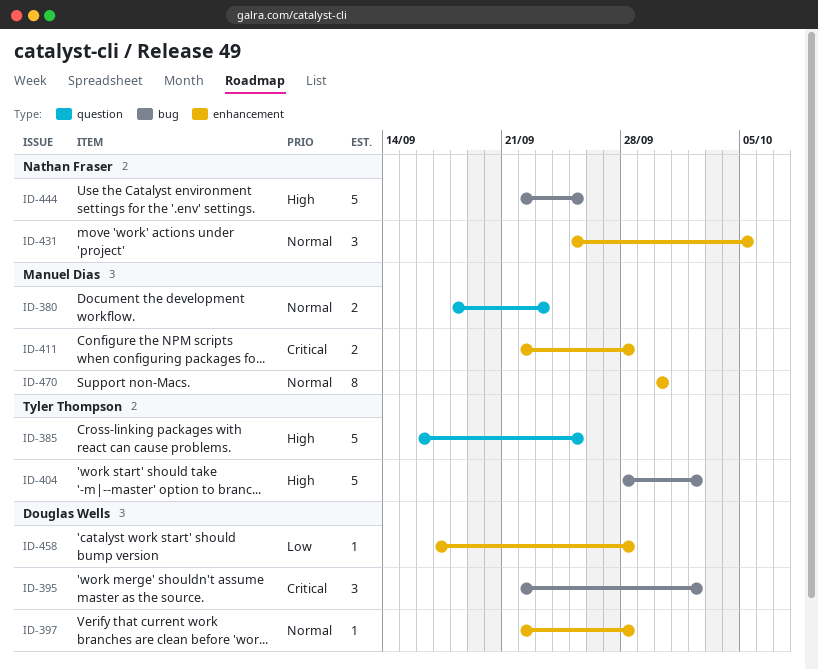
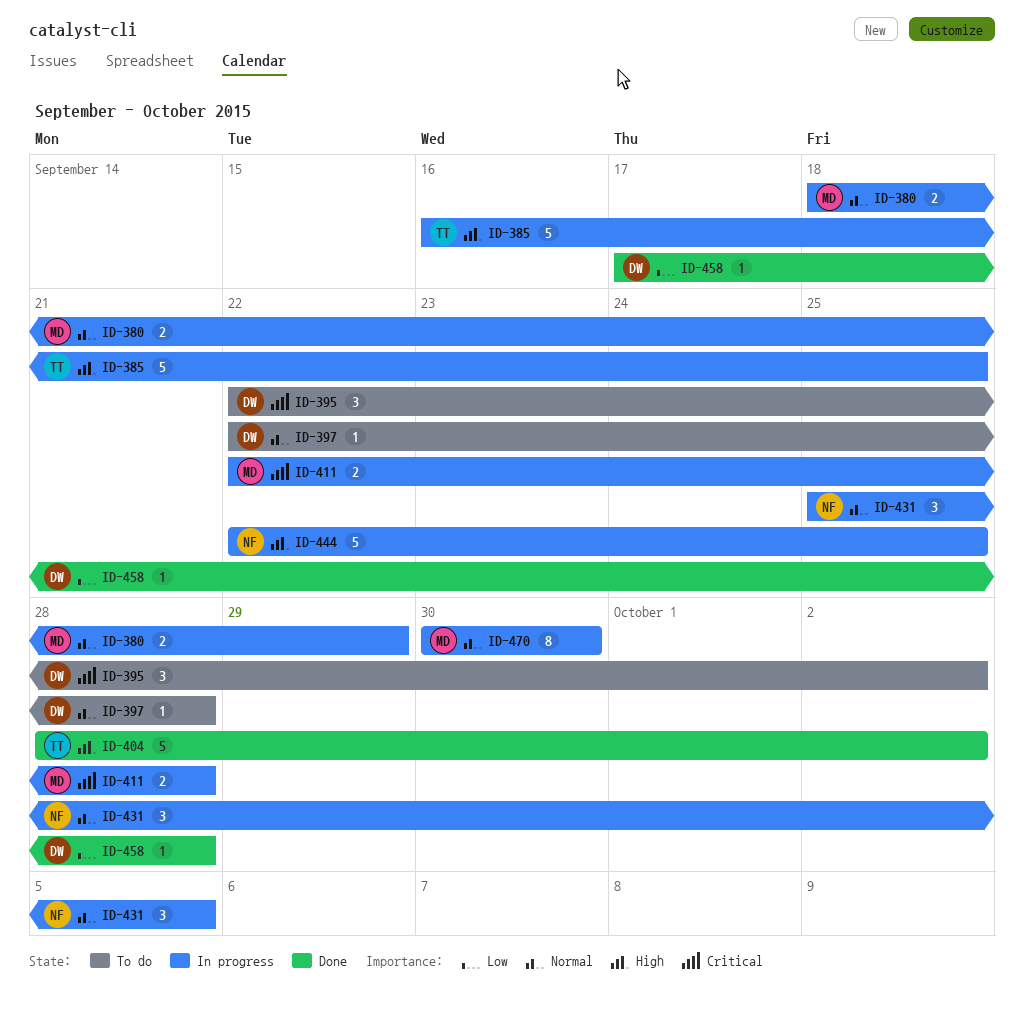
ID-380, due: Sep 23 -> Sep 29

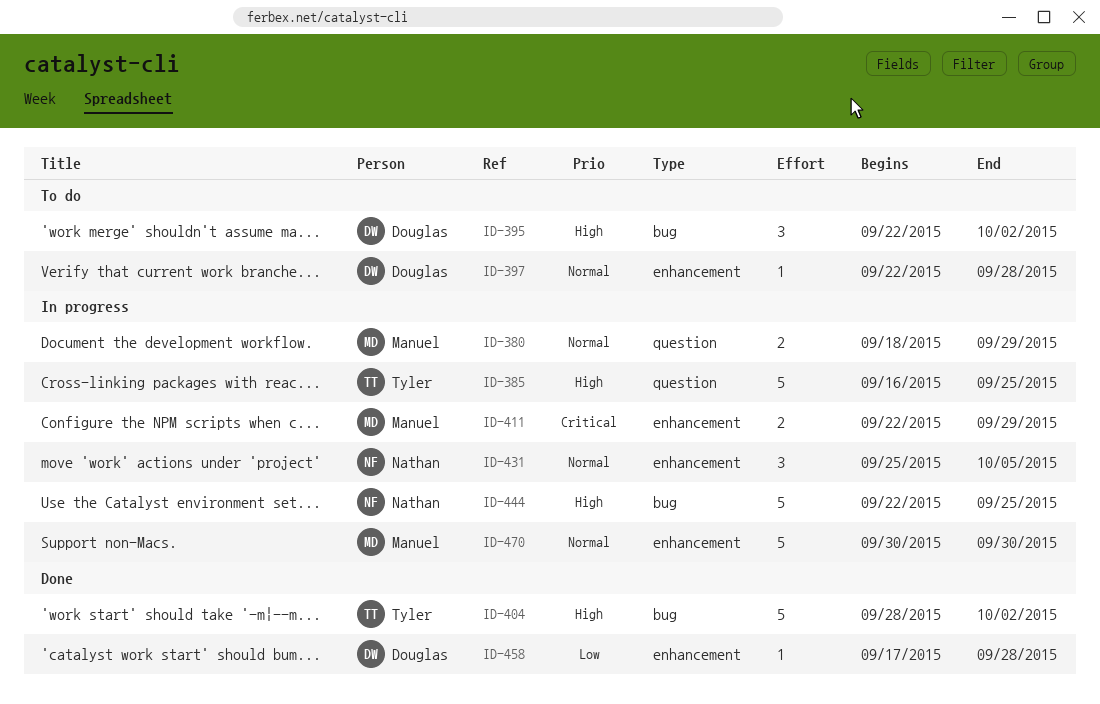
ID-395, priority: Critical -> High
ID-411, due: Sep 28 -> Sep 29
ID-470, estimate: 8 -> 5

